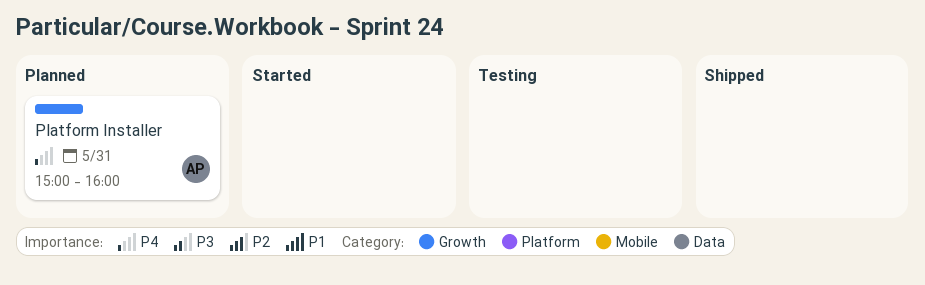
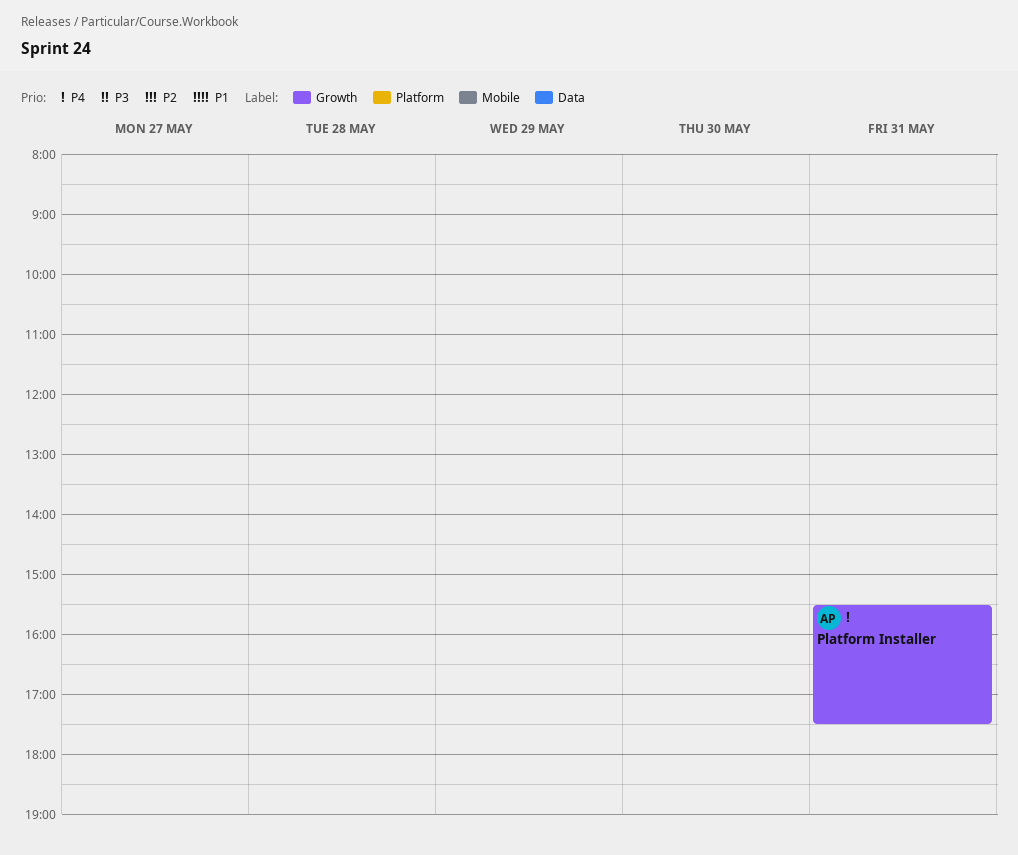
Platform Installer, begins: 15:00 -> 15:30
Platform Installer, ends: 16:00 -> 17:30

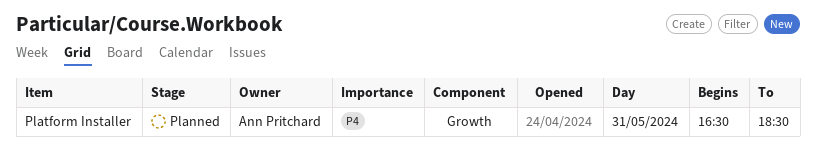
Platform Installer, begins: 15:30 -> 16:30
Platform Installer, ends: 17:30 -> 18:30

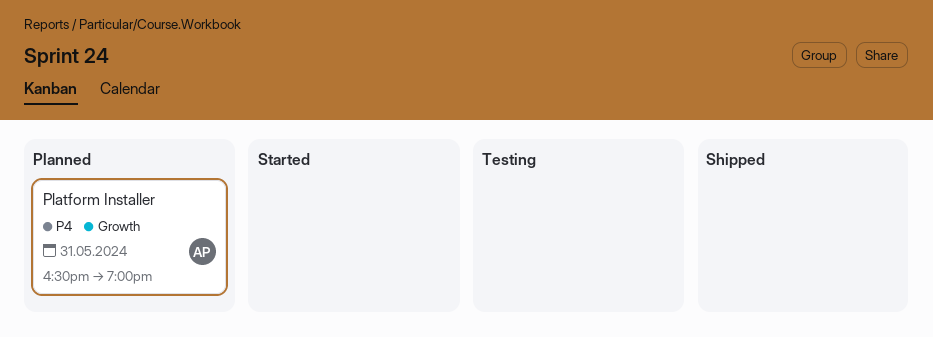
Platform Installer, ends: 18:30 -> 19:00

